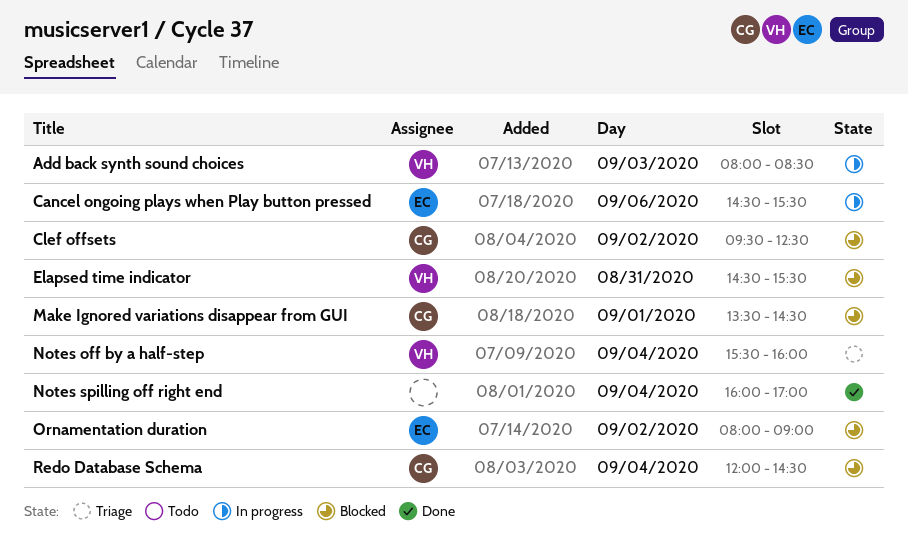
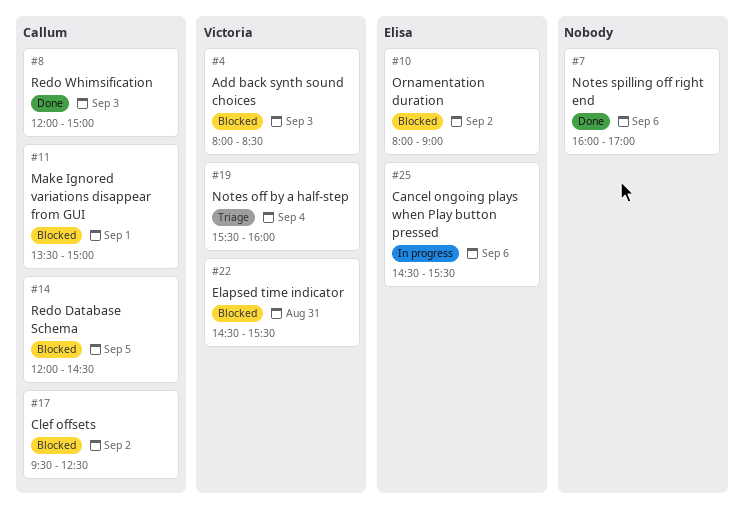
Add back synth sound choices, status: In progress -> Blocked
Make Ignored variations disappear from GUI, ends: 14:30 -> 15:00
Notes spilling off right end, day: Sep 4 -> Sep 6
Redo Database Schema, day: Sep 4 -> Sep 5
Redo Whimsification: none -> present

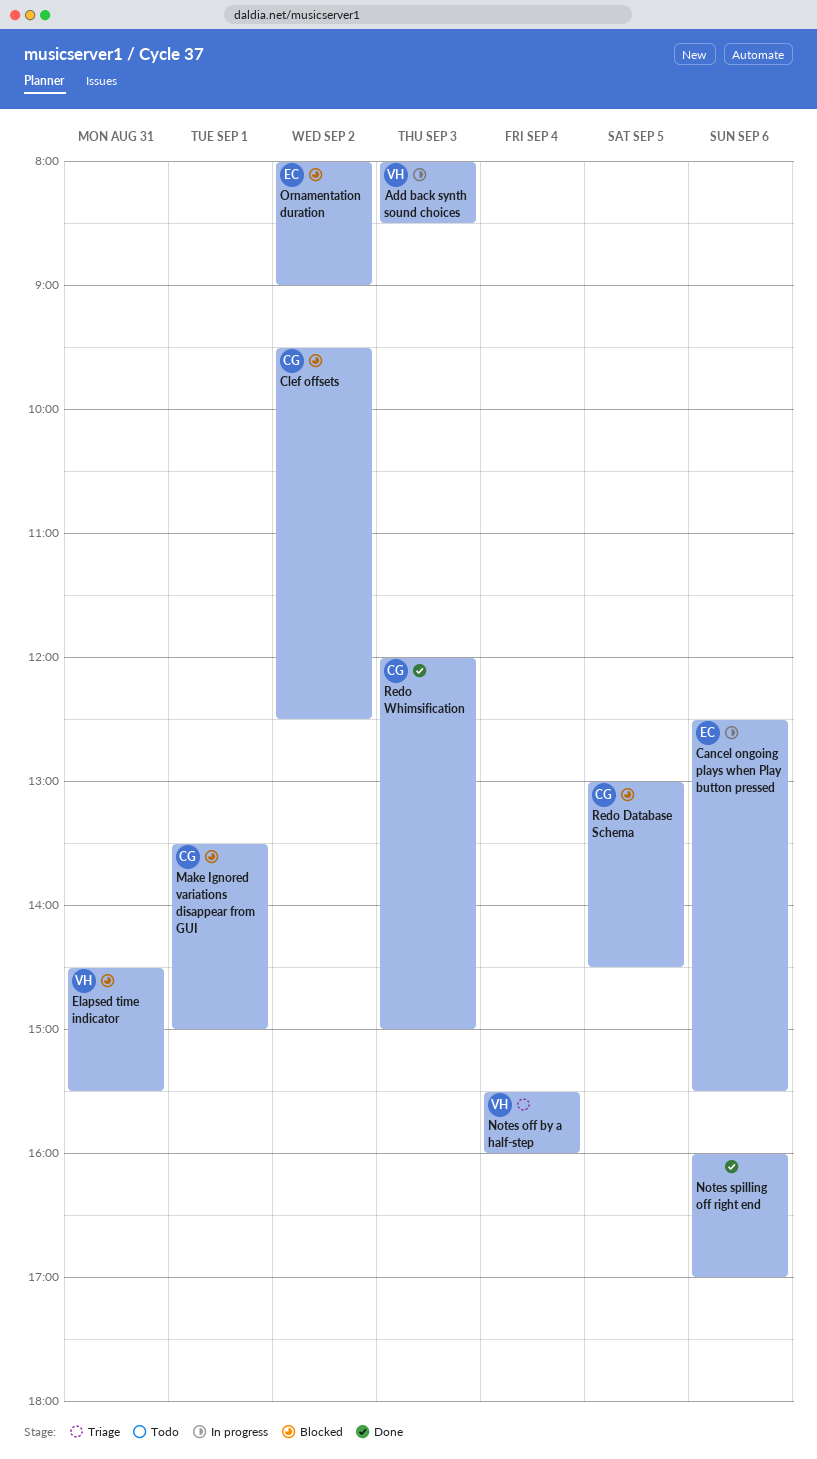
Add back synth sound choices, status: Blocked -> In progress
Cancel ongoing plays when Play button pressed, begins: 14:30 -> 12:30
Redo Database Schema, begins: 12:00 -> 13:00

